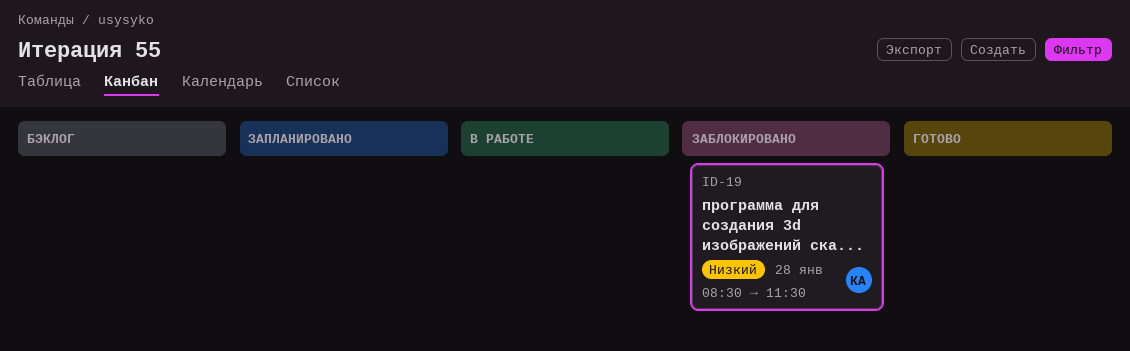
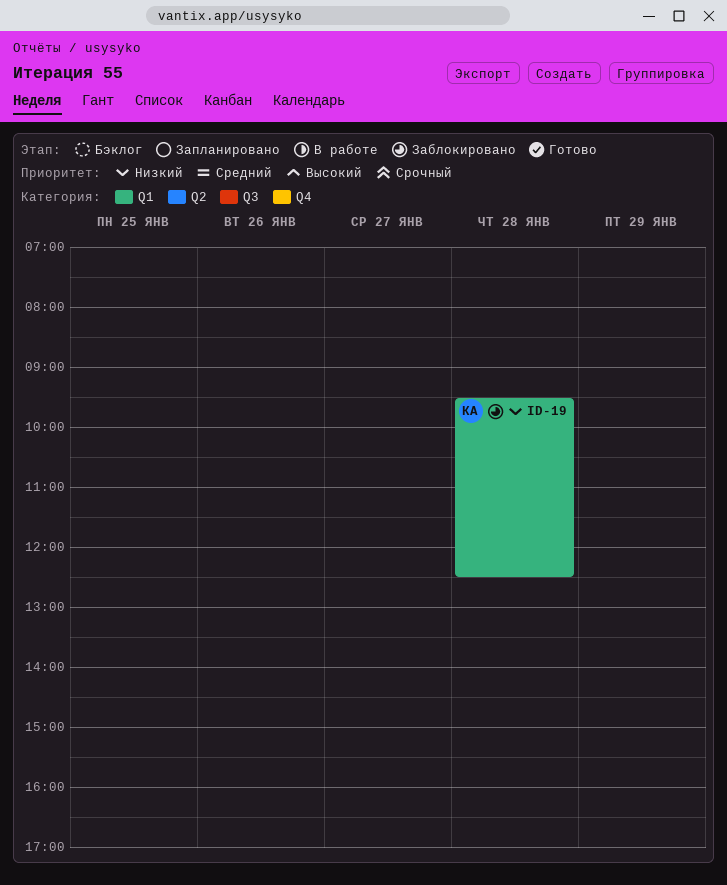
ID-19, begins: 08:30 -> 09:30
ID-19, ends: 11:30 -> 12:30

